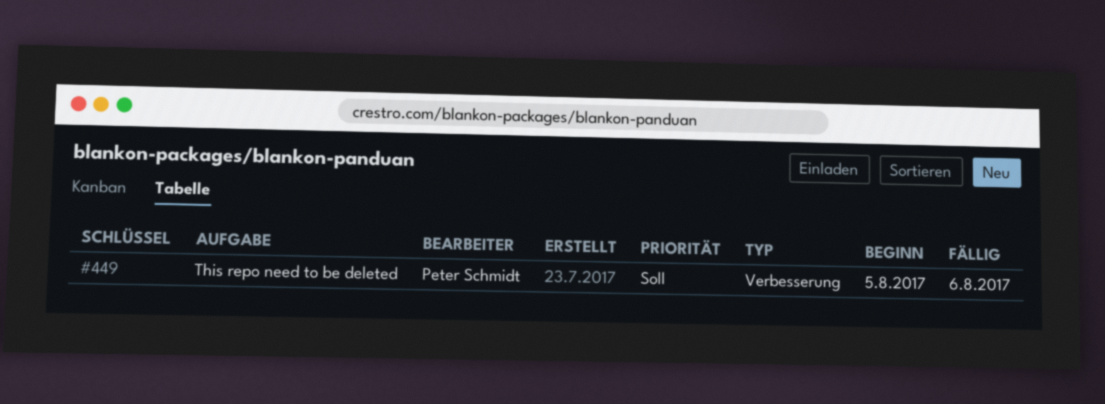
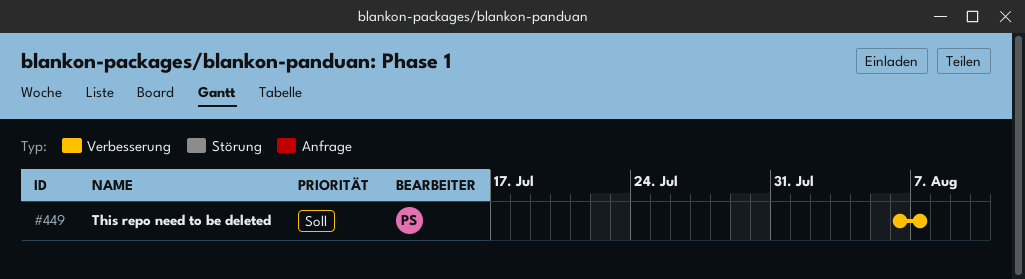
#449, start: Aug 5 -> Aug 6
#449, due: Aug 6 -> Aug 7

